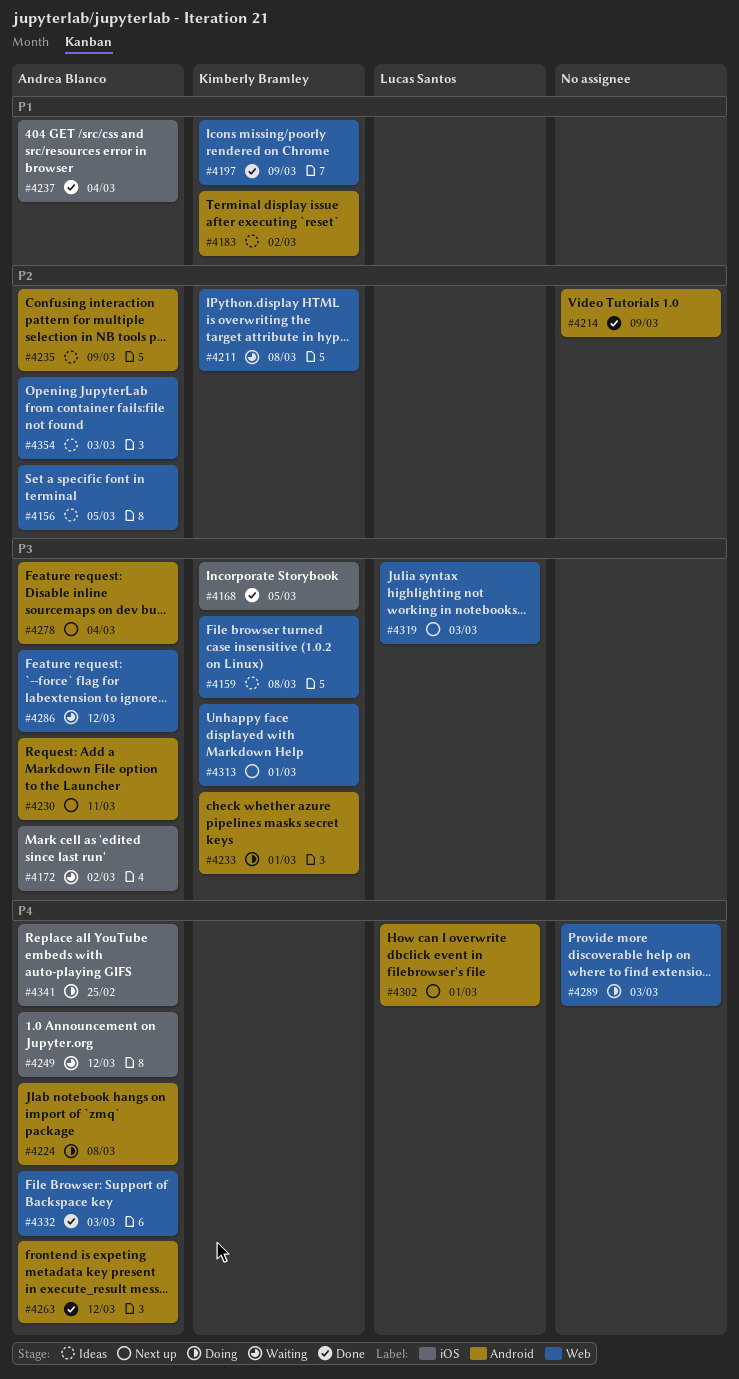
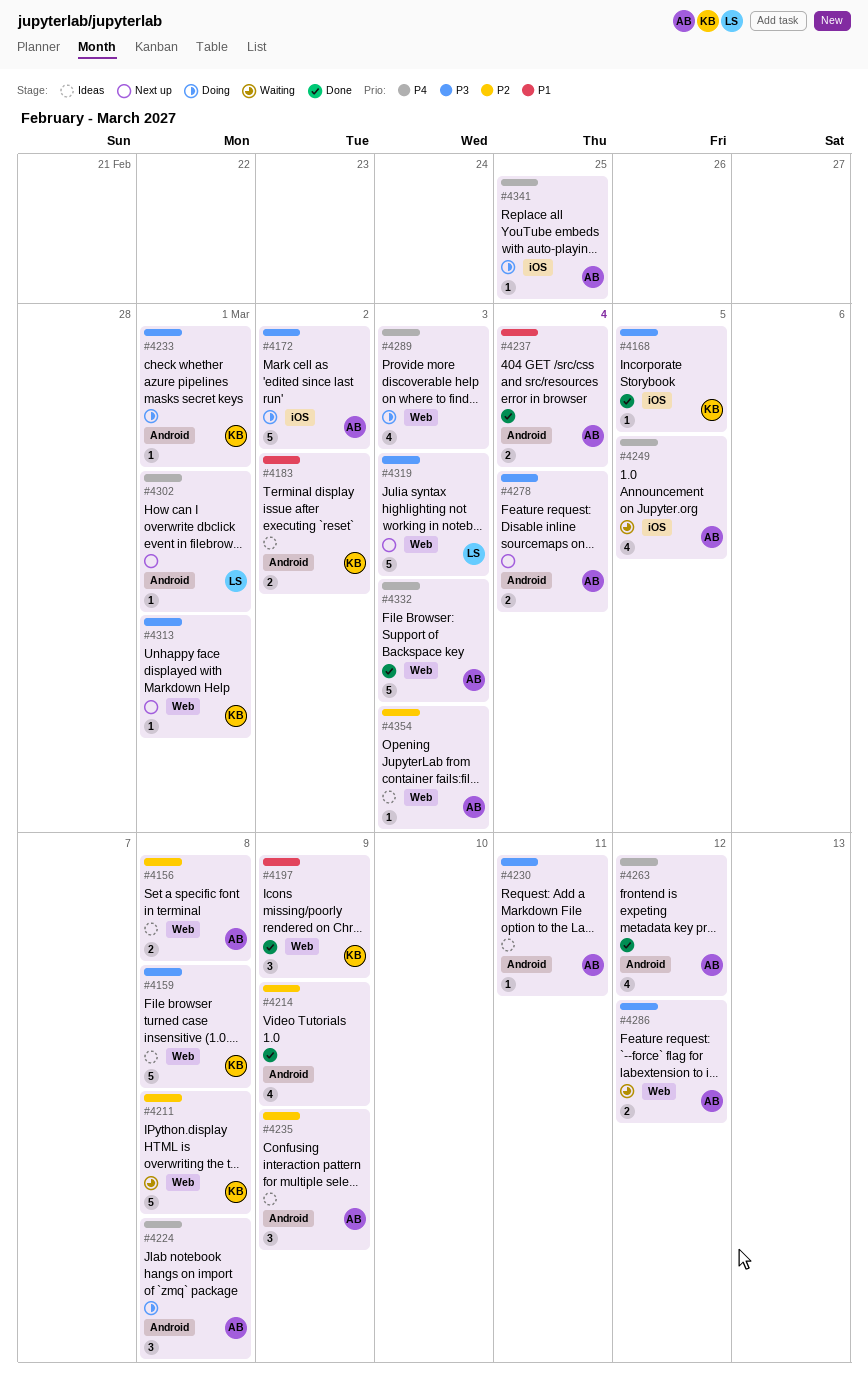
#4156, due: Mar 5 -> Mar 8
#4172, status: Waiting -> Doing
#4230, status: Next up -> Ideas
#4237, label: iOS -> Android
#4249, due: Mar 12 -> Mar 5

